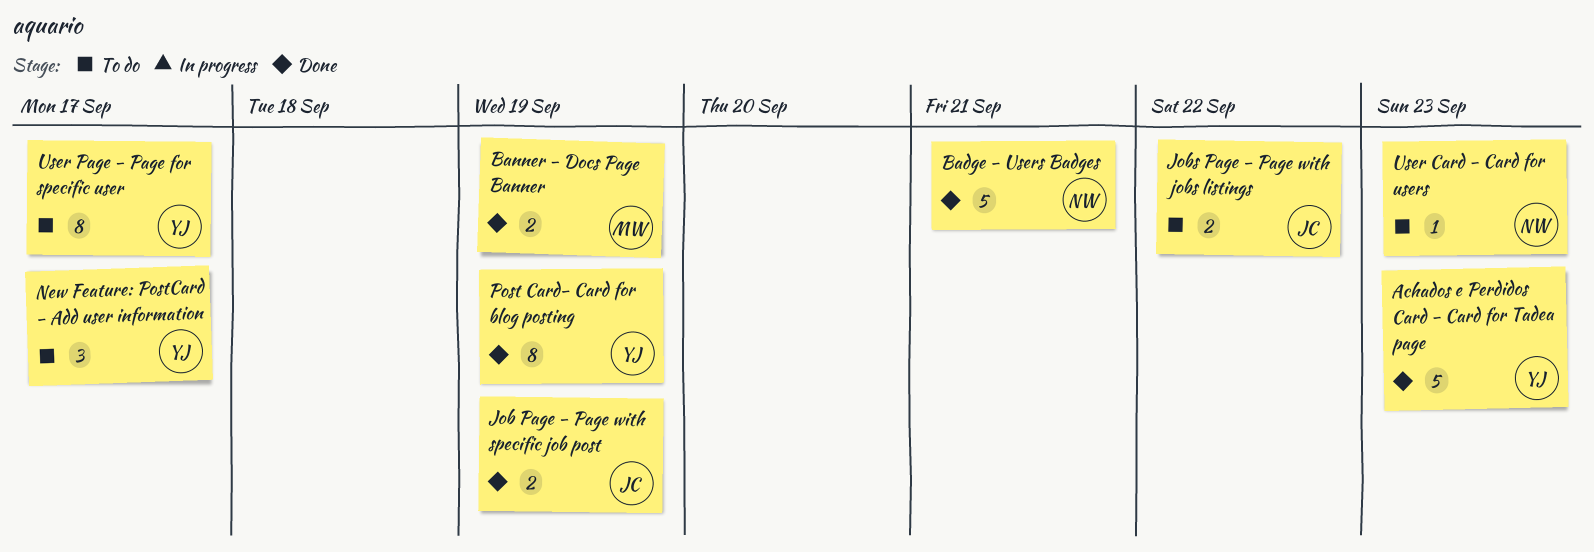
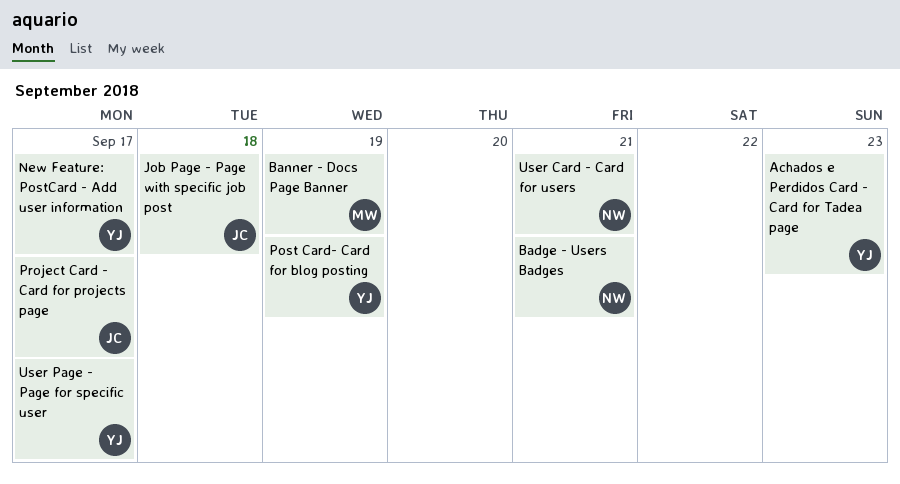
Job Page - Page with specific job post, due: Sep 19 -> Sep 18
Jobs Page - Page with jobs listings: present -> none
Project Card - Card for projects page: none -> present
User Card - Card for users, due: Sep 23 -> Sep 21

